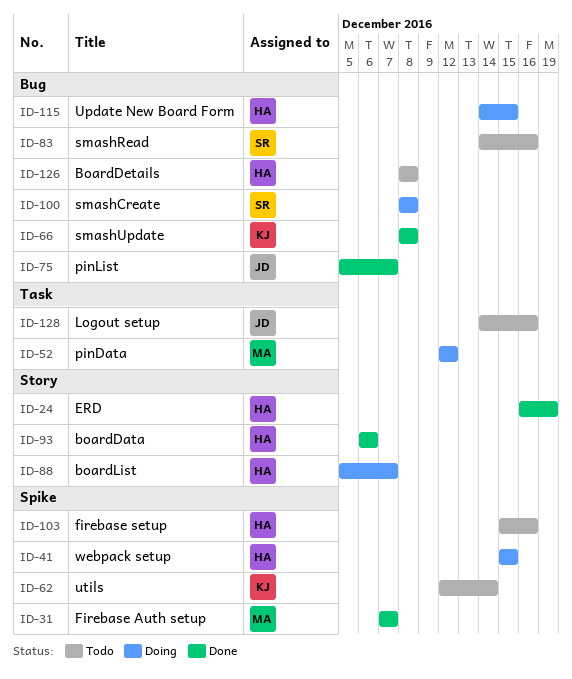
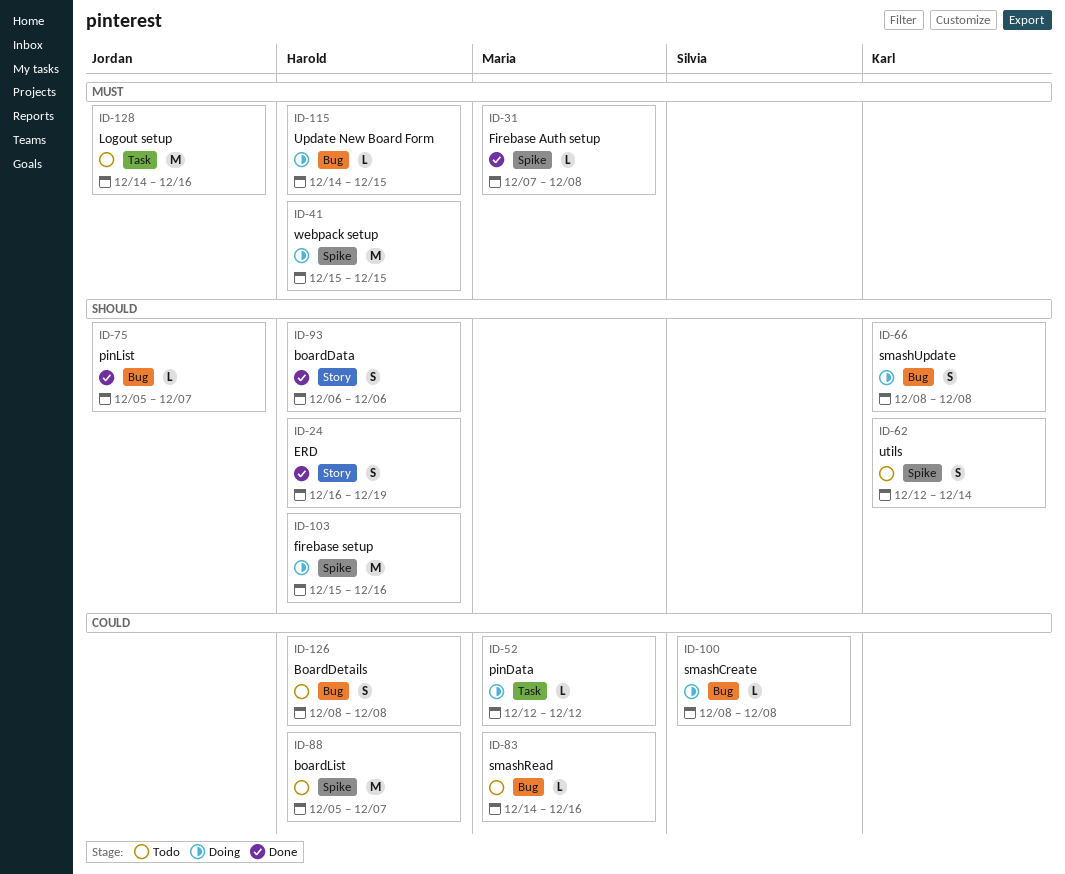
ID-31, due: Dec 7 -> Dec 8
ID-66, status: Done -> Doing
ID-83, owner: Silvia -> Maria
ID-88, status: Doing -> Todo
ID-88, label: Story -> Spike
ID-103, status: Todo -> Doing

